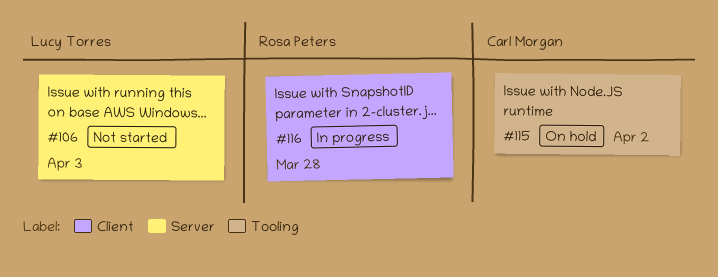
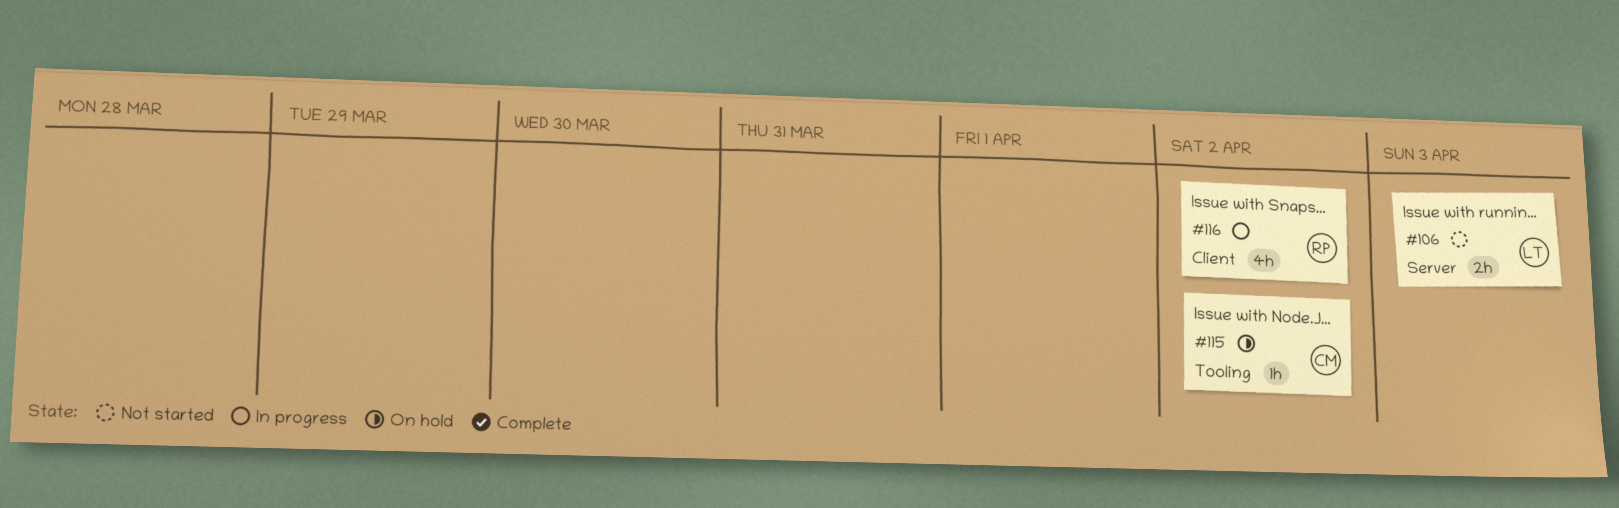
#116, due: Mar 28 -> Apr 2

